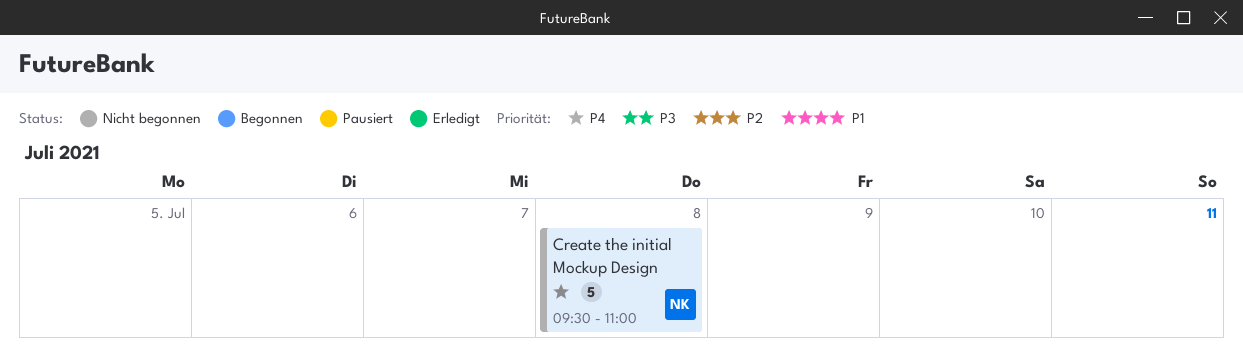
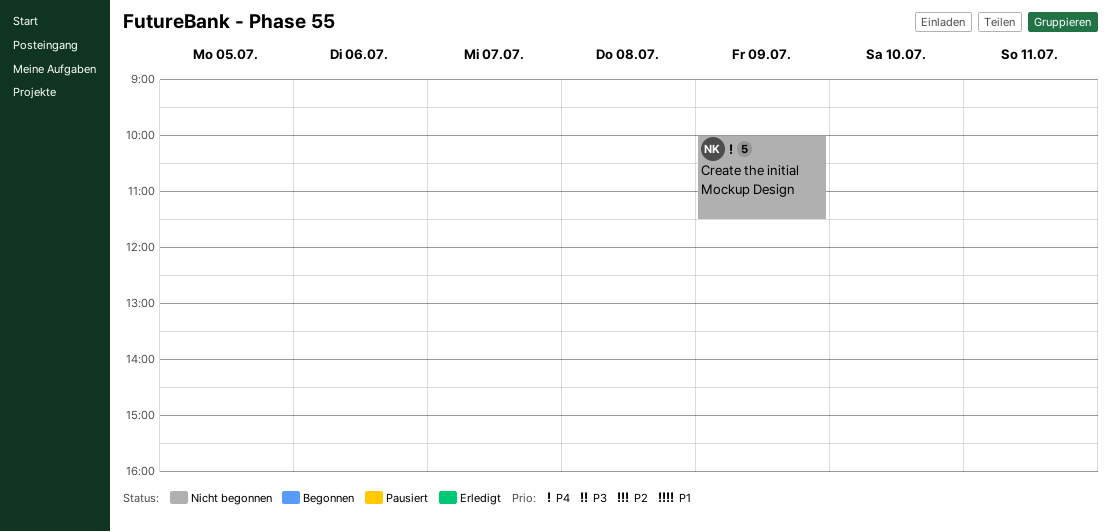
Create the initial Mockup Design, day: Jul 8 -> Jul 9
Create the initial Mockup Design, begins: 09:30 -> 10:00
Create the initial Mockup Design, ends: 11:00 -> 11:30

